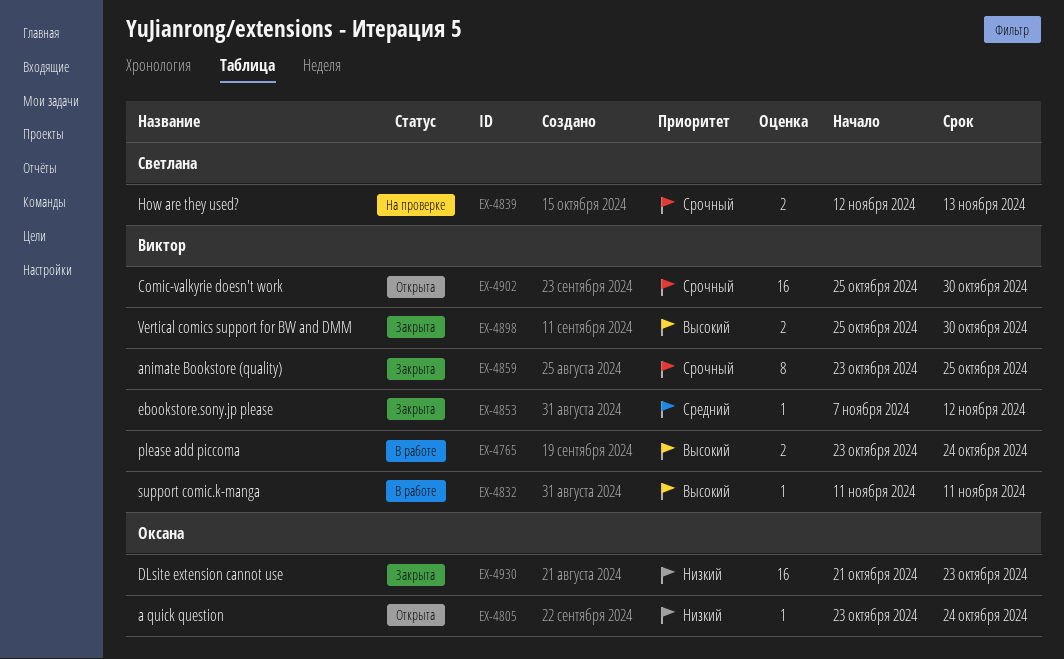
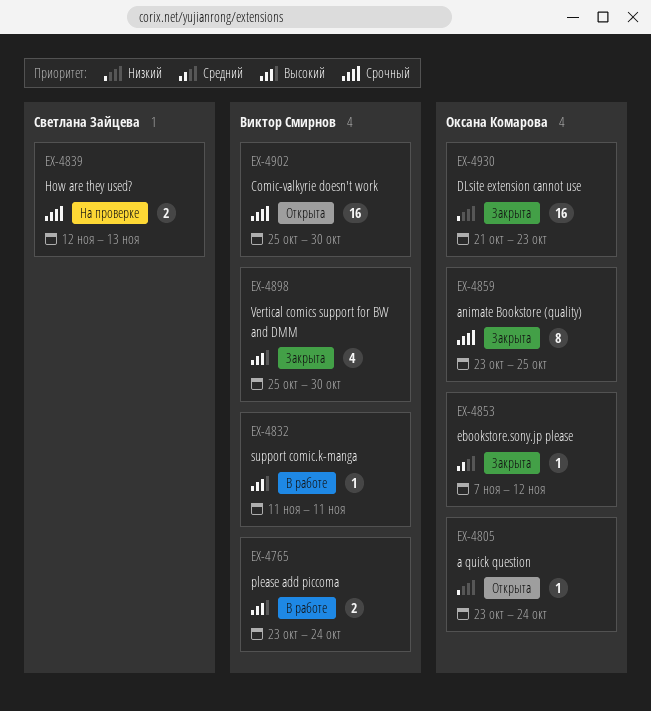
EX-4853, owner: Виктор Смирнов -> Оксана Комарова
EX-4859, owner: Виктор Смирнов -> Оксана Комарова
EX-4898, estimate: 2 -> 4

